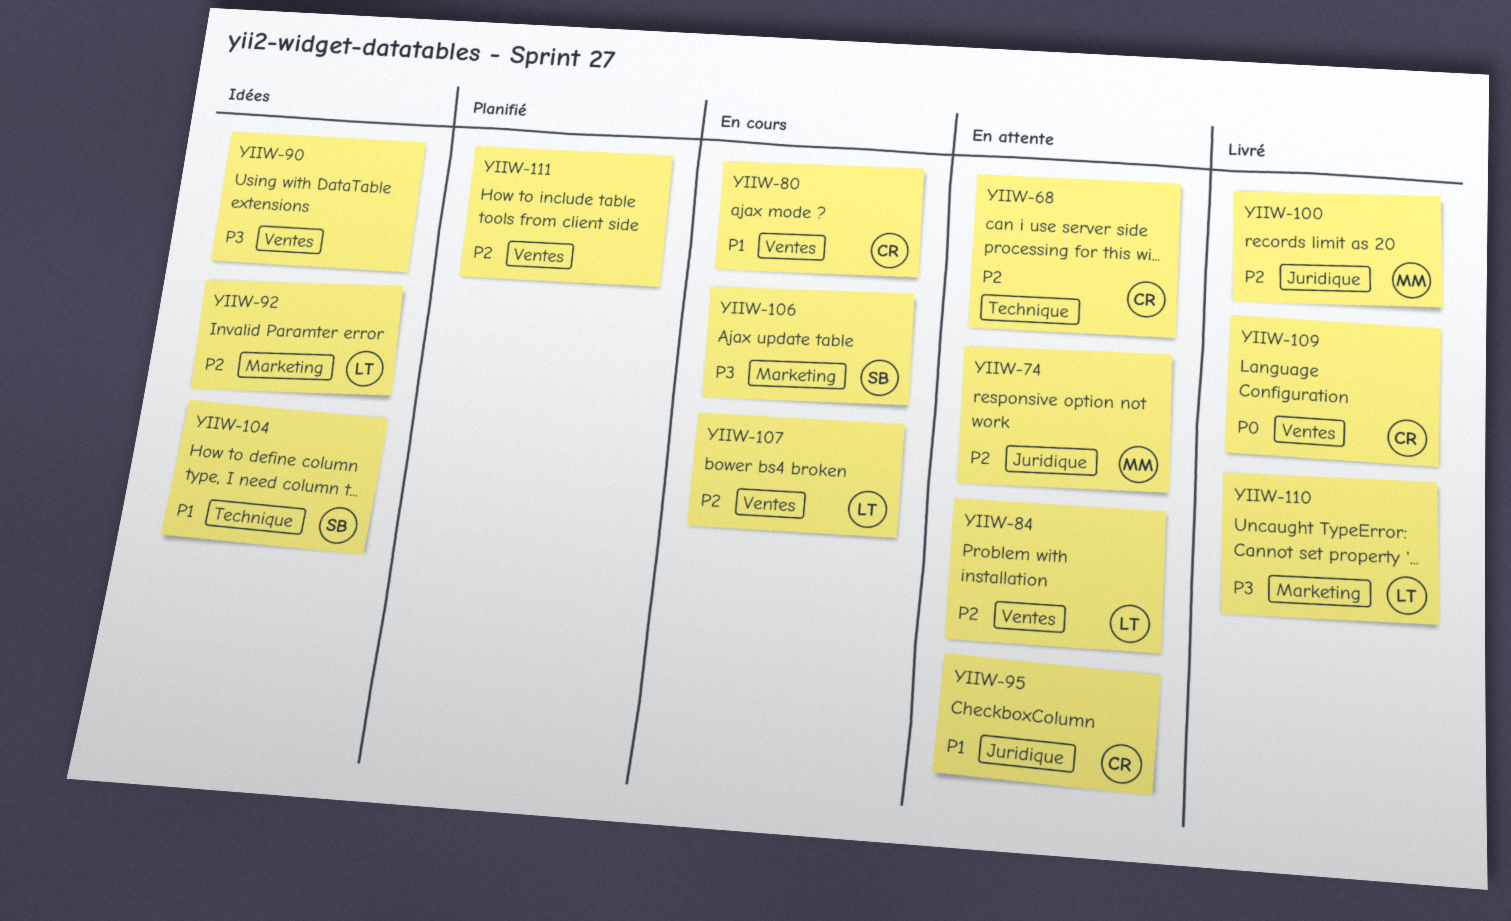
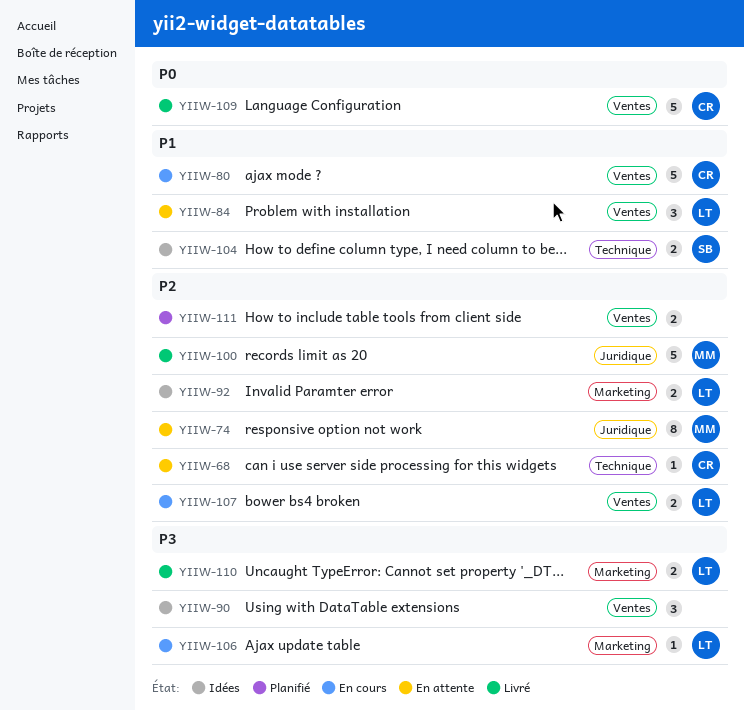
YIIW-84, priority: P2 -> P1
YIIW-95: present -> none
YIIW-106, owner: SB -> LT

